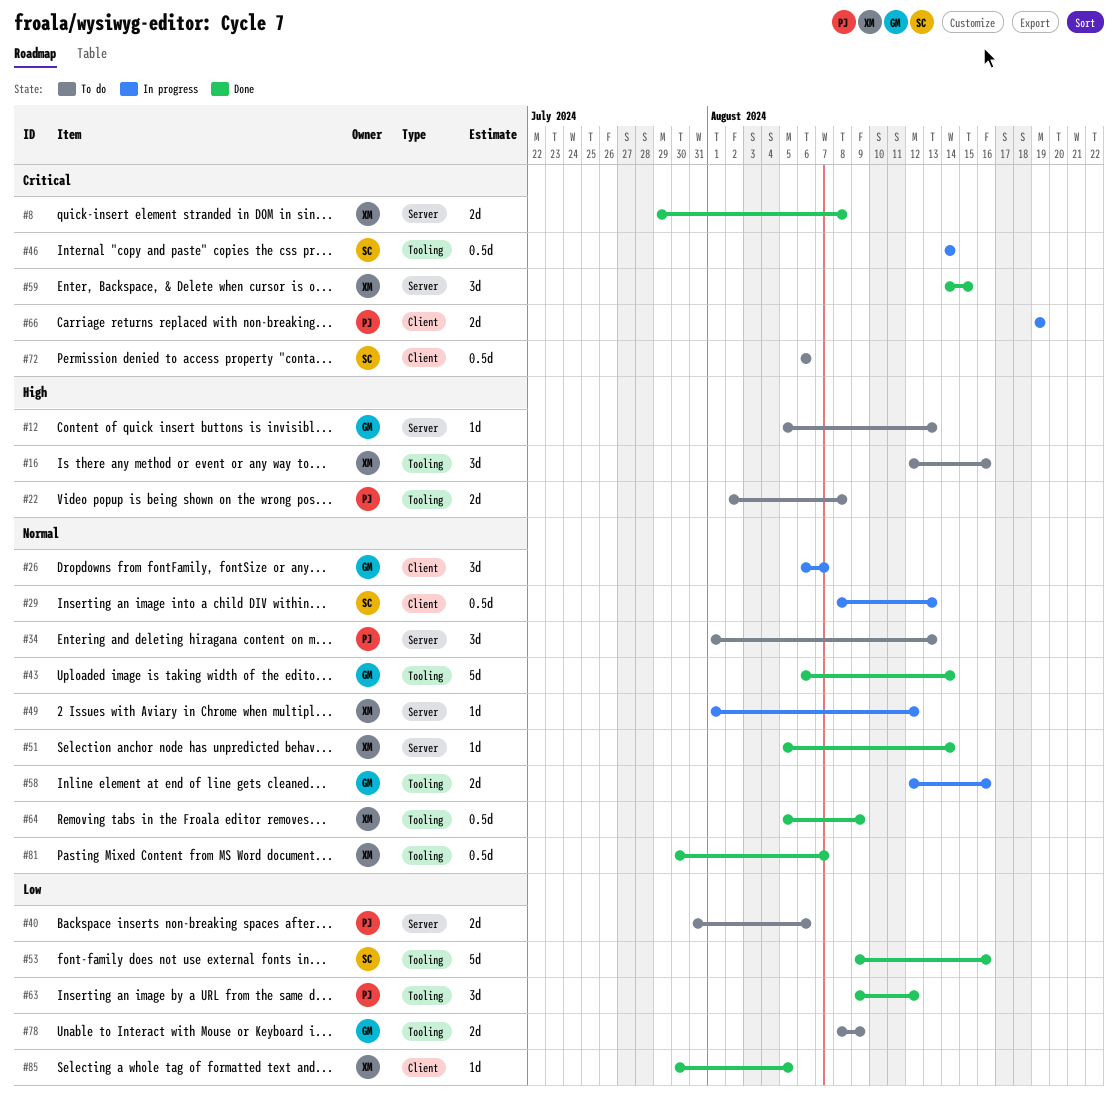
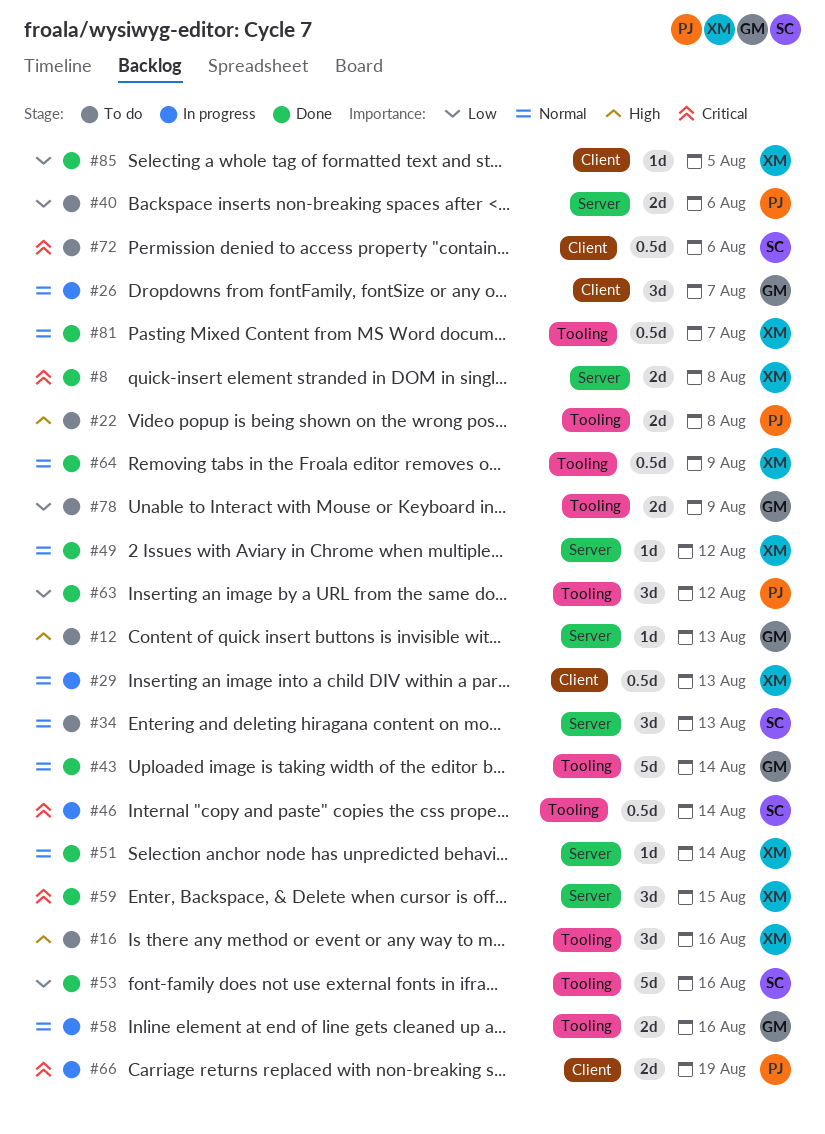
#29, owner: SC -> XM
#34, owner: PJ -> SC
#49, status: In progress -> Done

